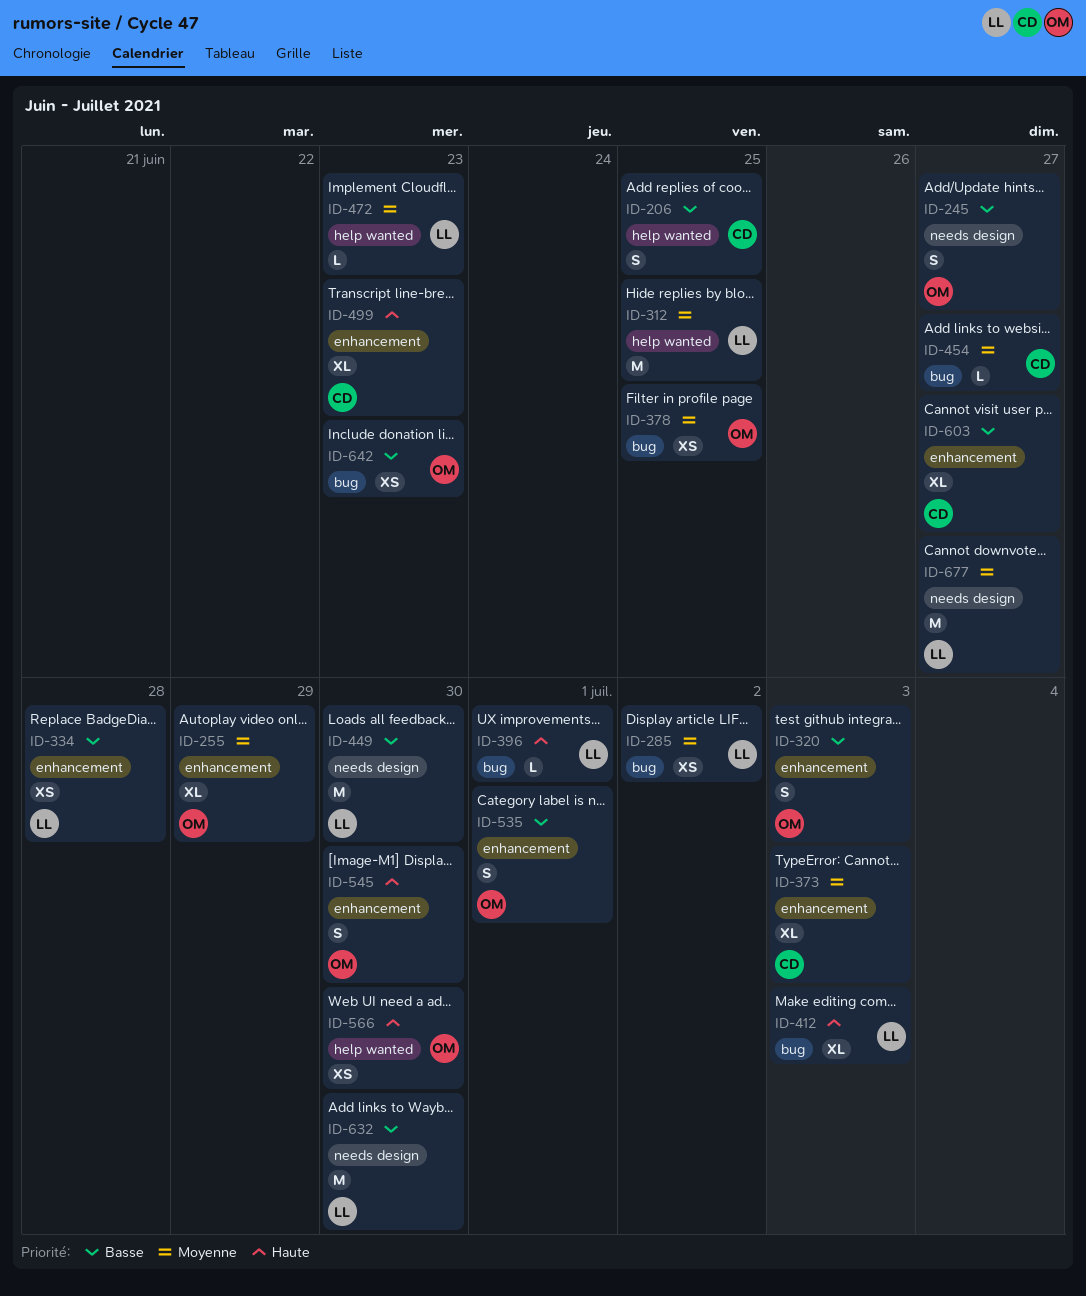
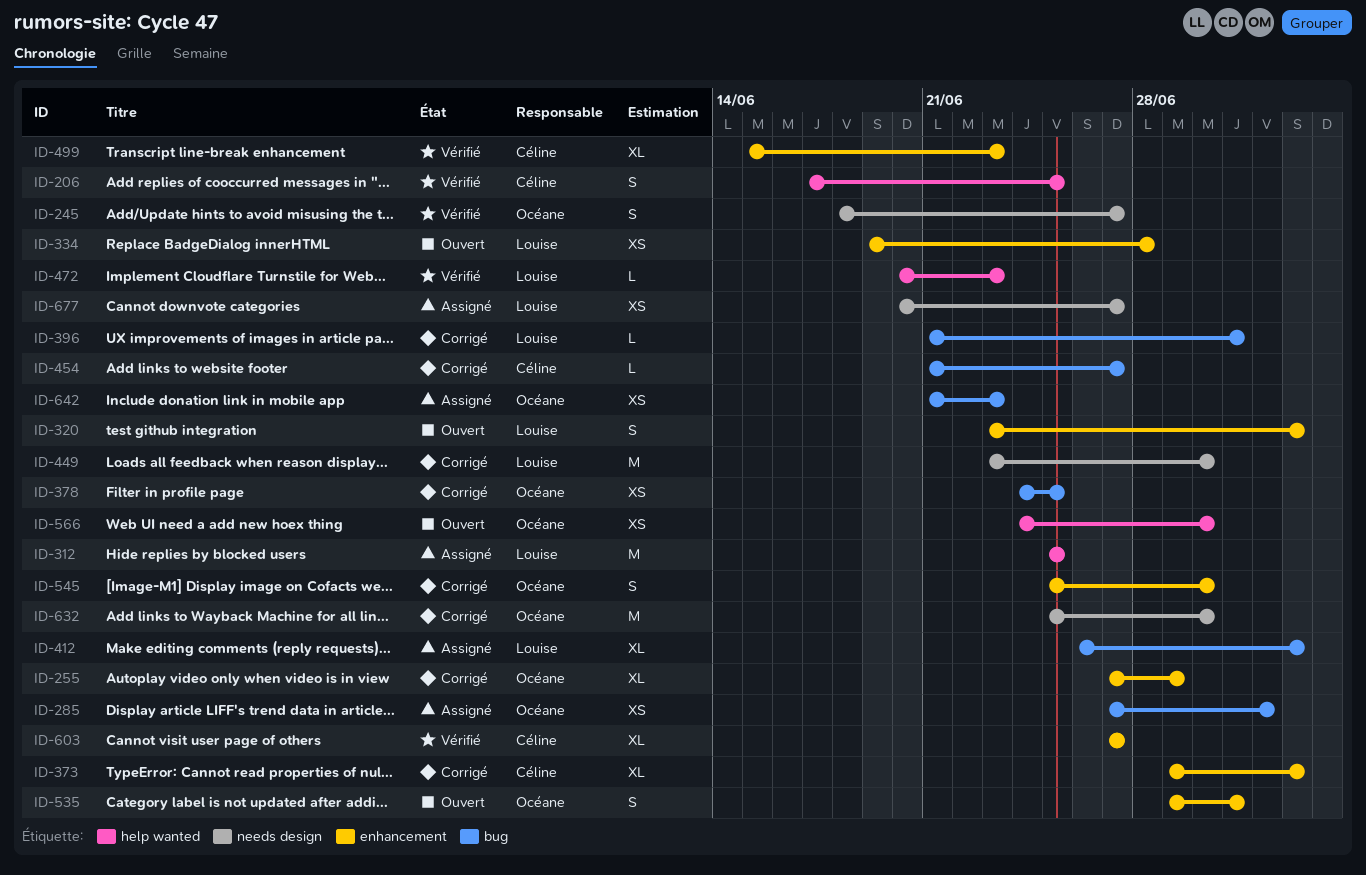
ID-285, owner: Louise -> Océane
ID-320, owner: Océane -> Louise
ID-632, owner: Louise -> Océane
ID-677, estimate: M -> XS

